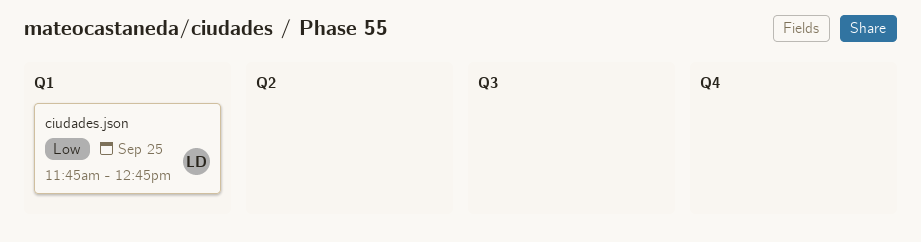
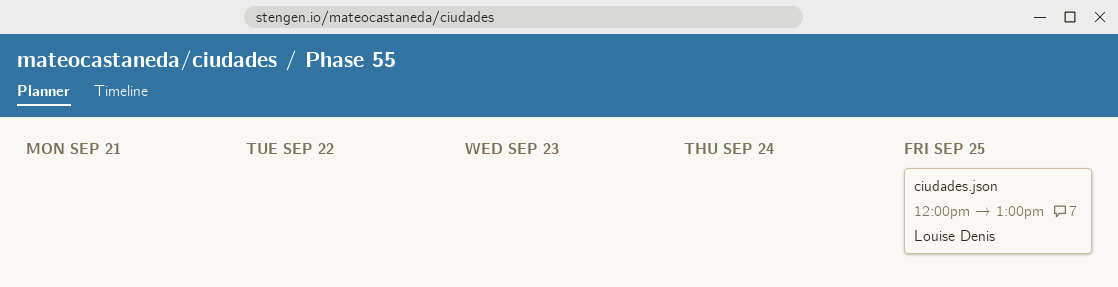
ciudades.json, begins: 11:45 -> 12:00
ciudades.json, ends: 12:45 -> 13:00

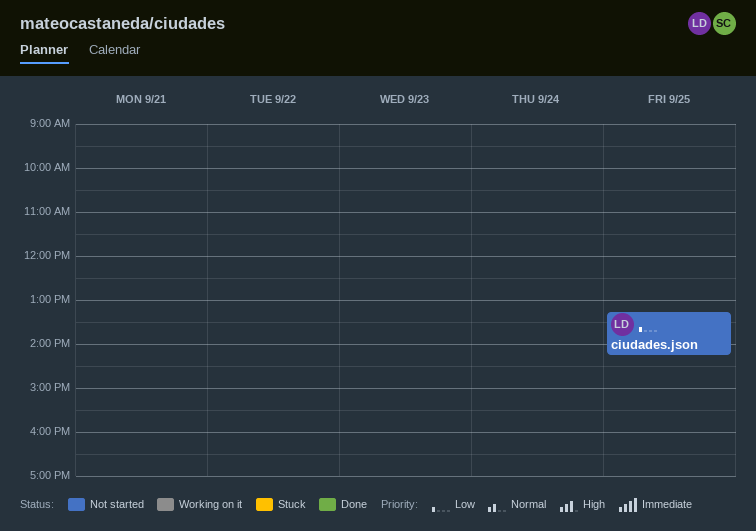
ciudades.json, begins: 12:00 -> 13:15
ciudades.json, ends: 13:00 -> 14:15

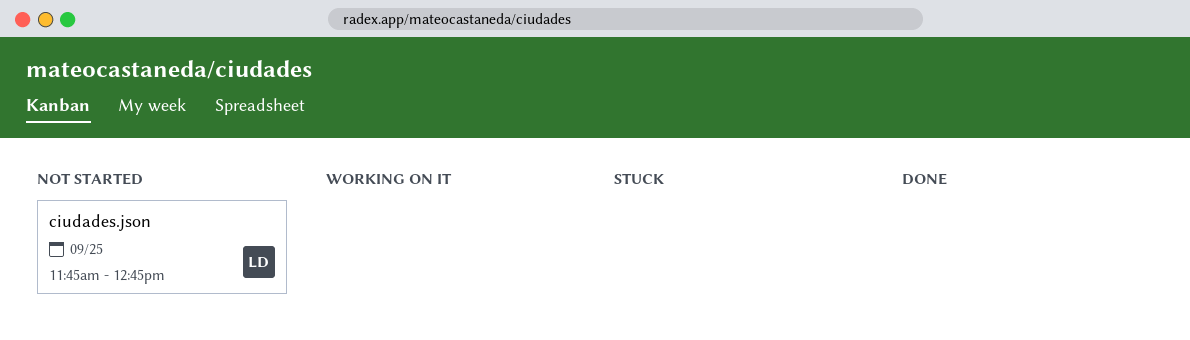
ciudades.json, begins: 13:15 -> 11:45
ciudades.json, ends: 14:15 -> 12:45

